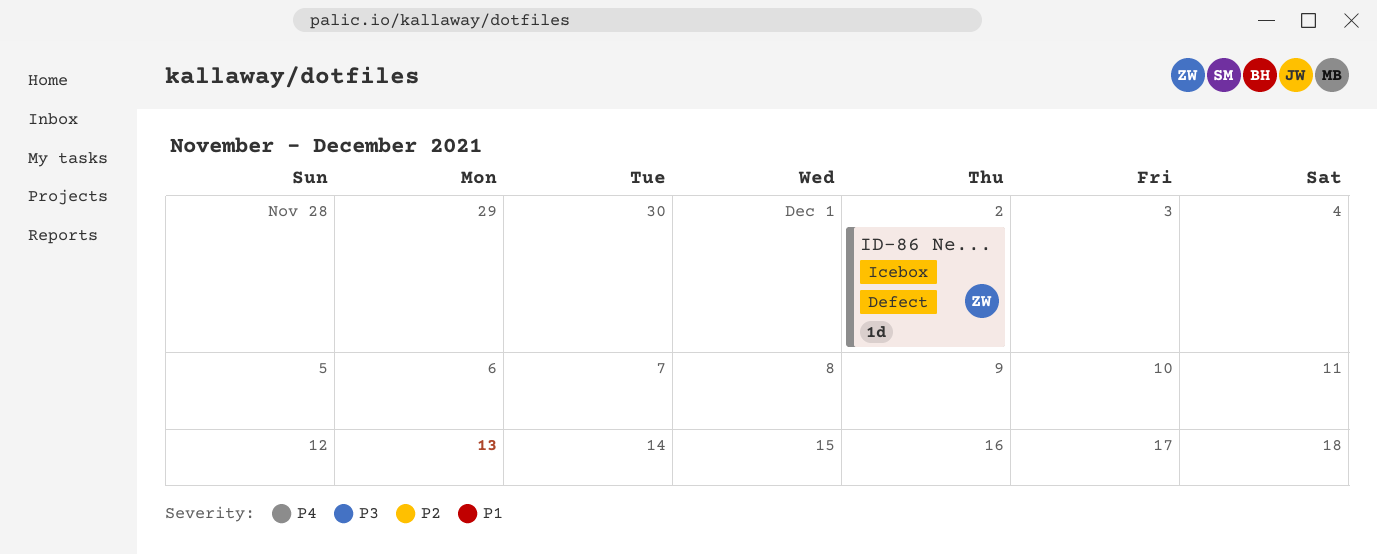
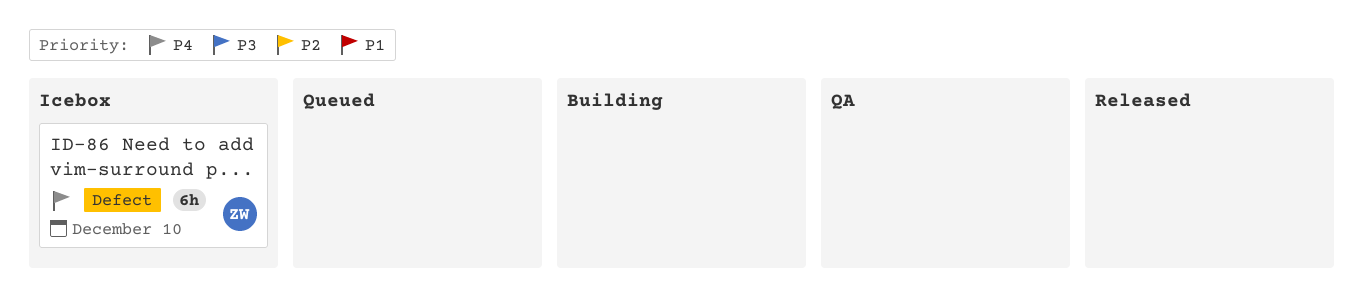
ID-86, estimate: 1d -> 6h
ID-86, due: Dec 2 -> Dec 10

